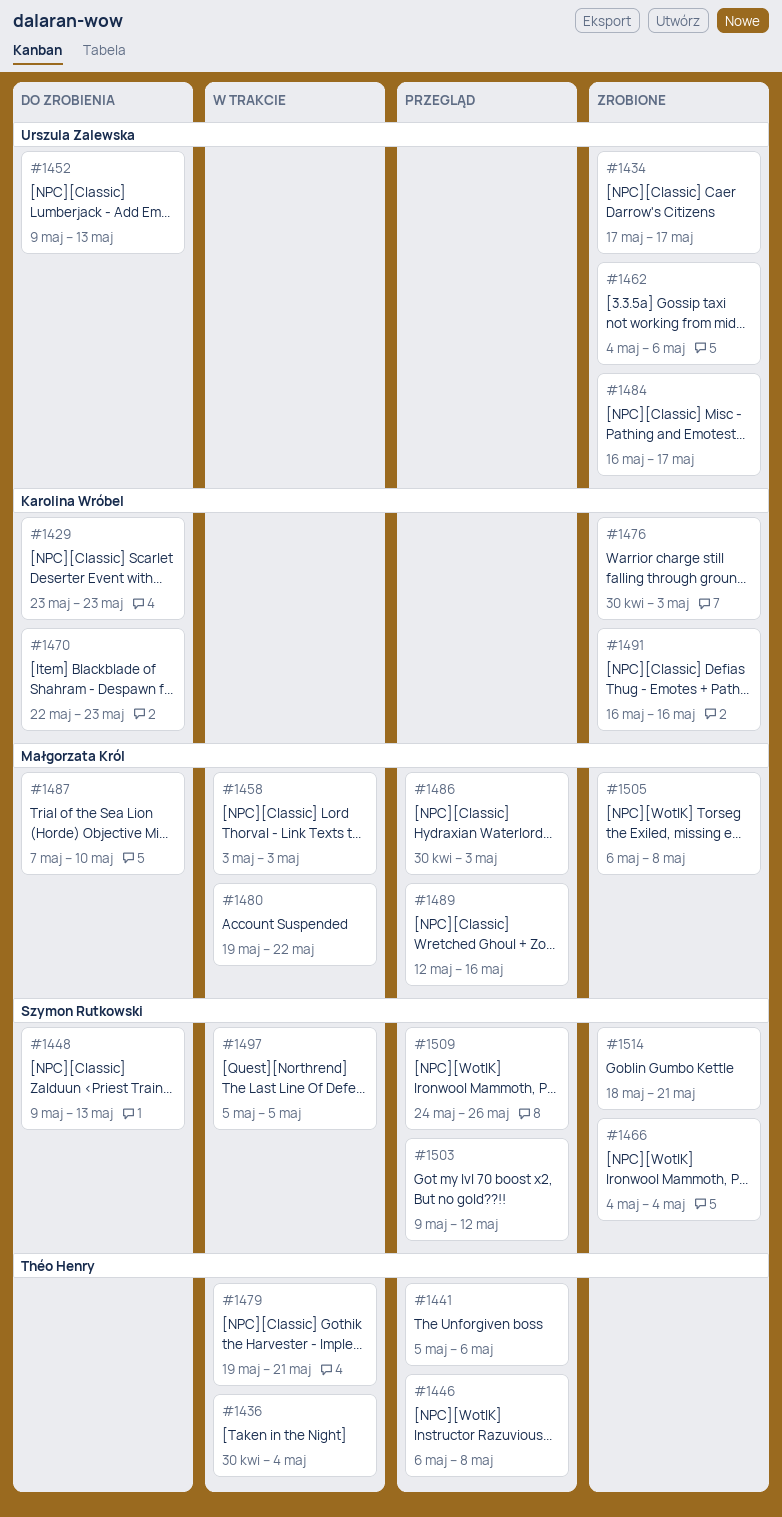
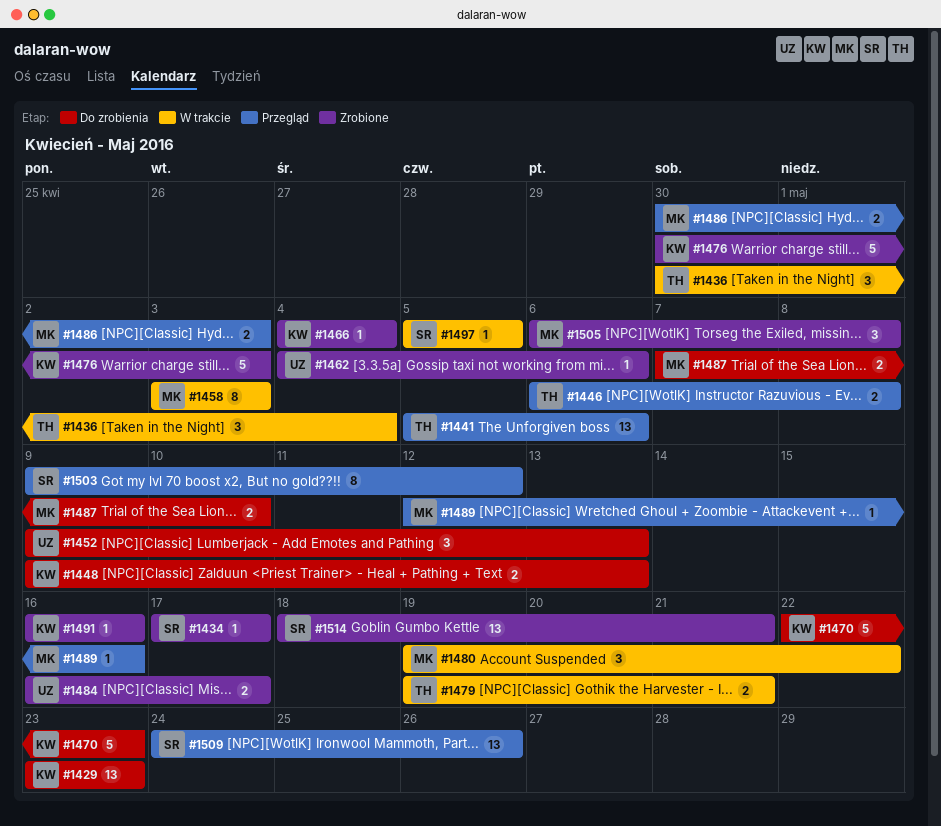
#1434, owner: Urszula Zalewska -> Szymon Rutkowski
#1448, owner: Szymon Rutkowski -> Karolina Wróbel
#1466, owner: Szymon Rutkowski -> Karolina Wróbel

